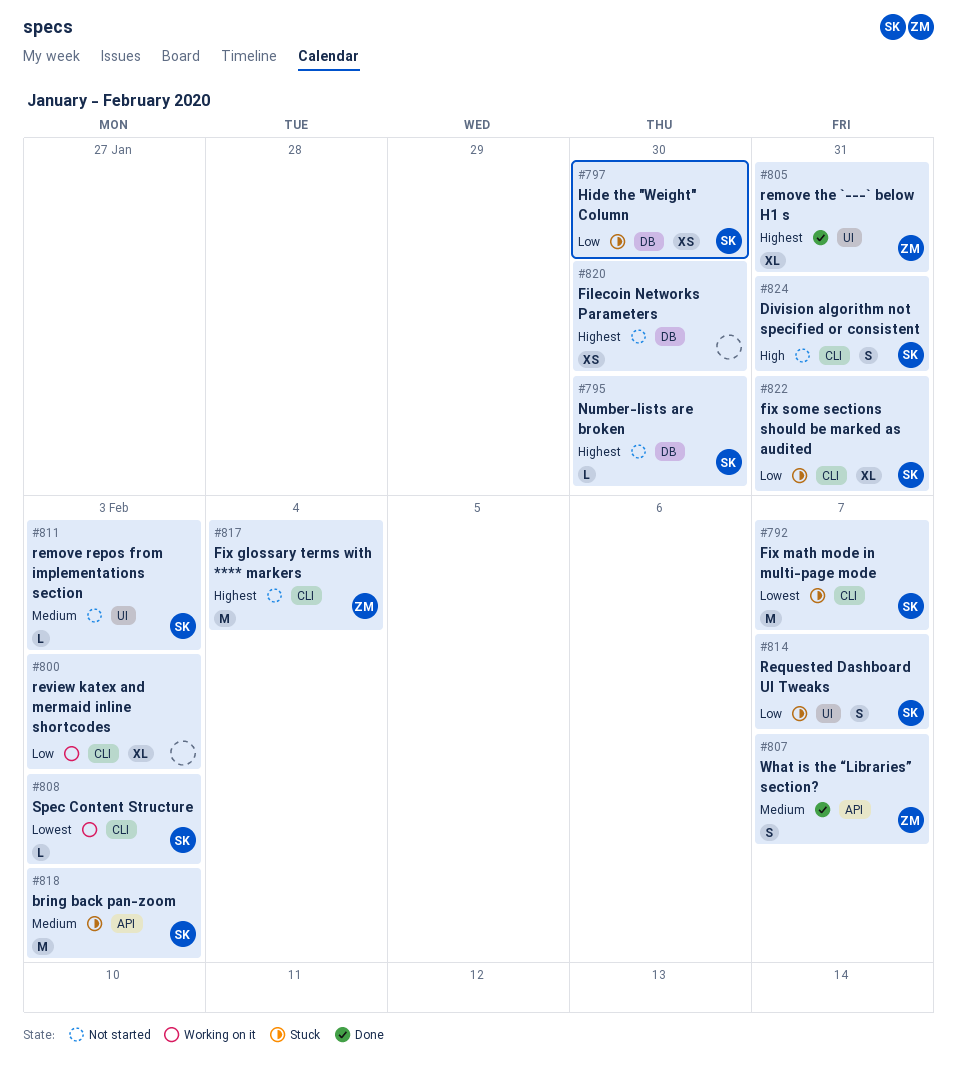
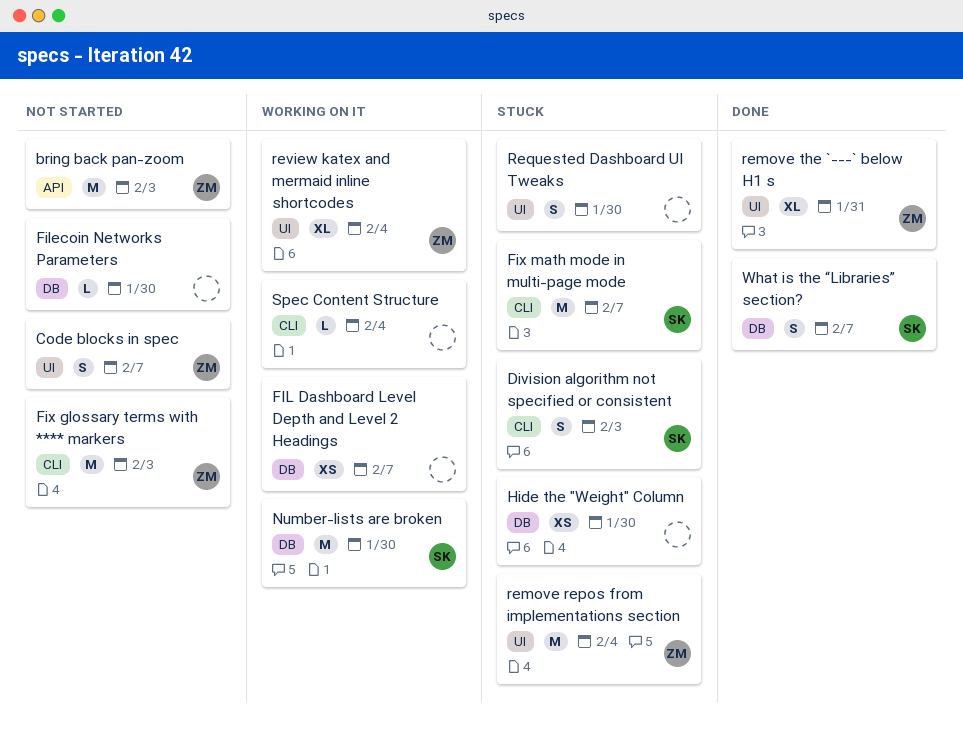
bring back pan-zoom, status: Stuck -> Not started
bring back pan-zoom, owner: SK -> ZM
Code blocks in spec: none -> present
Division algorithm not specified or consistent, status: Not started -> Stuck
Division algorithm not specified or consistent, due: Jan 31 -> Feb 3
FIL Dashboard Level Depth and Level 2 Headings: none -> present
Filecoin Networks Parameters, estimate: XS -> L
Fix glossary terms with **** markers, due: Feb 4 -> Feb 3
fix some sections should be marked as audited: present -> none
Hide the "Weight" Column, owner: SK -> none
Number-lists are broken, status: Not started -> Working on it
Number-lists are broken, estimate: L -> M
remove repos from implementations section, status: Not started -> Stuck
remove repos from implementations section, owner: SK -> ZM
remove repos from implementations section, estimate: L -> M
remove repos from implementations section, due: Feb 3 -> Feb 4
Requested Dashboard UI Tweaks, owner: SK -> none
Requested Dashboard UI Tweaks, due: Feb 7 -> Jan 30
review katex and mermaid inline shortcodes, owner: none -> ZM
review katex and mermaid inline shortcodes, label: CLI -> UI
review katex and mermaid inline shortcodes, due: Feb 3 -> Feb 4
Spec Content Structure, owner: SK -> none
Spec Content Structure, due: Feb 3 -> Feb 4
What is the “Libraries” section?, owner: ZM -> SK
What is the “Libraries” section?, label: API -> DB

